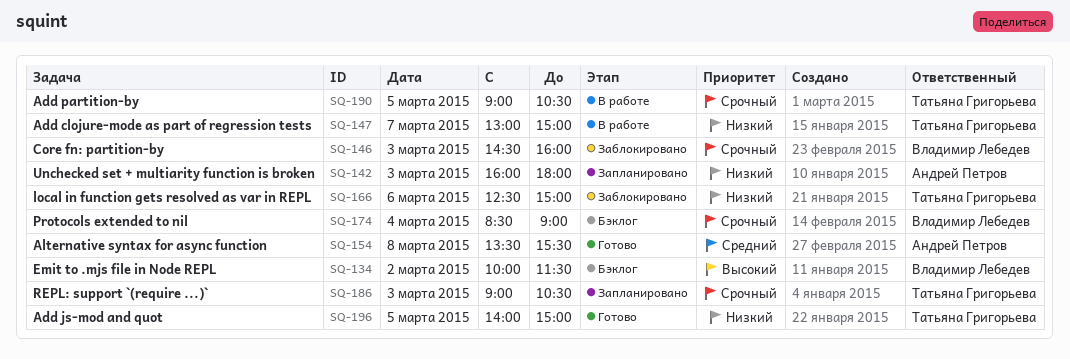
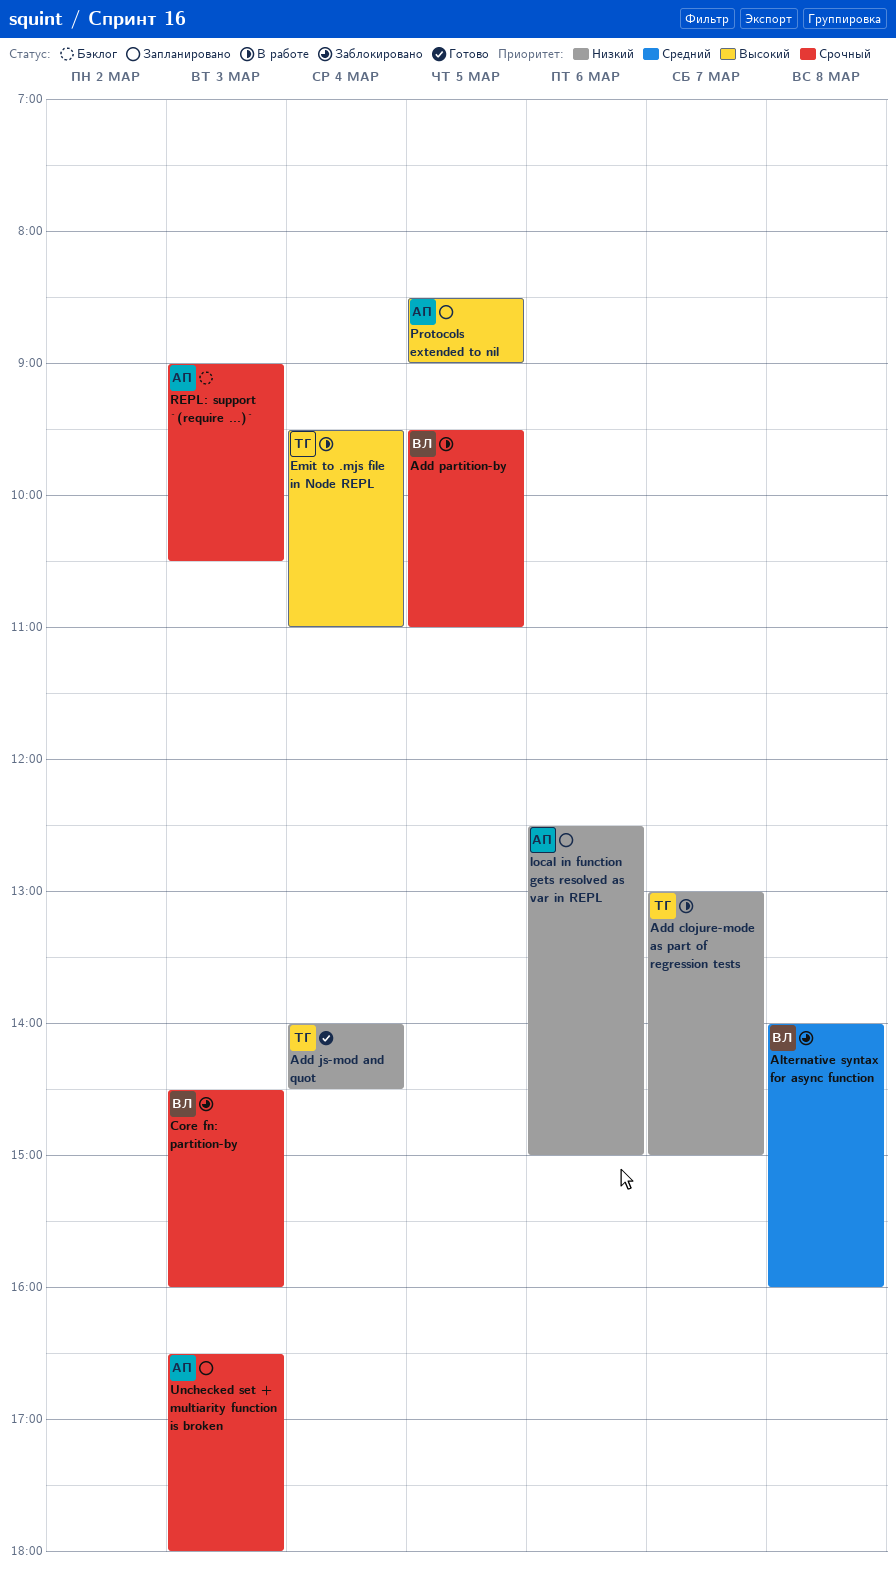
Add js-mod and quot, day: Mar 5 -> Mar 4
Add js-mod and quot, ends: 15:00 -> 14:30
Add partition-by, owner: Татьяна Григорьева -> Владимир Лебедев
Add partition-by, begins: 09:00 -> 09:30
Add partition-by, ends: 10:30 -> 11:00
Alternative syntax for async function, status: Готово -> Заблокировано
Alternative syntax for async function, owner: Андрей Петров -> Владимир Лебедев
Alternative syntax for async function, begins: 13:30 -> 14:00
Alternative syntax for async function, ends: 15:30 -> 16:00
Emit to .mjs file in Node REPL, status: Бэклог -> В работе
Emit to .mjs file in Node REPL, owner: Владимир Лебедев -> Татьяна Григорьева
Emit to .mjs file in Node REPL, day: Mar 2 -> Mar 4
Emit to .mjs file in Node REPL, begins: 10:00 -> 09:30
Emit to .mjs file in Node REPL, ends: 11:30 -> 11:00
local in function gets resolved as var in REPL, status: Заблокировано -> Запланировано
local in function gets resolved as var in REPL, owner: Татьяна Григорьева -> Андрей Петров
Protocols extended to nil, status: Бэклог -> Запланировано
Protocols extended to nil, owner: Владимир Лебедев -> Андрей Петров
Protocols extended to nil, priority: Срочный -> Высокий
Protocols extended to nil, day: Mar 4 -> Mar 5
REPL: support `(require ...)`, status: Запланировано -> Бэклог
REPL: support `(require ...)`, owner: Татьяна Григорьева -> Андрей Петров
Unchecked set + multiarity function is broken, priority: Низкий -> Срочный
Unchecked set + multiarity function is broken, begins: 16:00 -> 16:30

